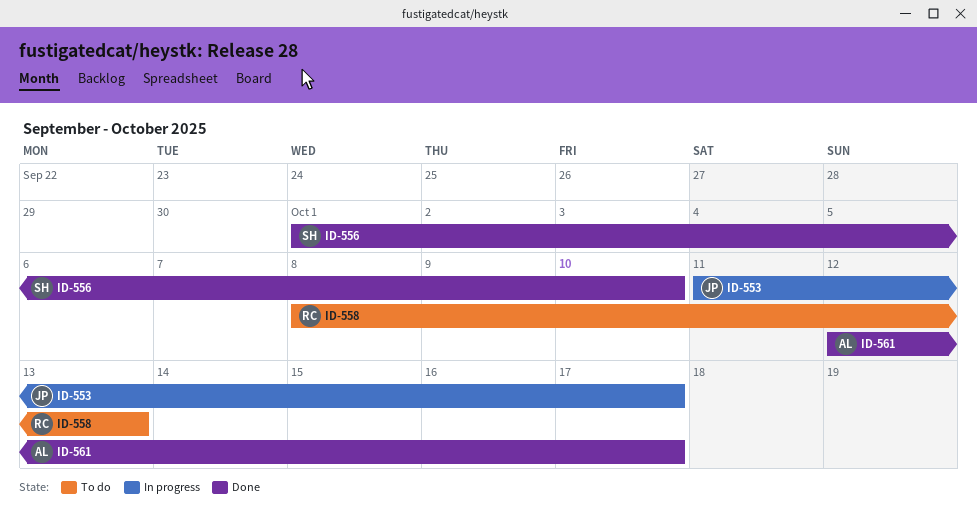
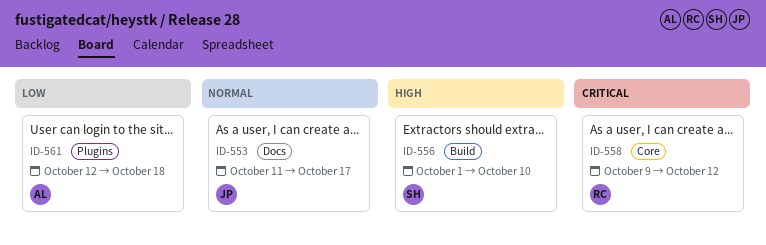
ID-558, start: Oct 8 -> Oct 9
ID-558, due: Oct 13 -> Oct 12
ID-561, due: Oct 17 -> Oct 18

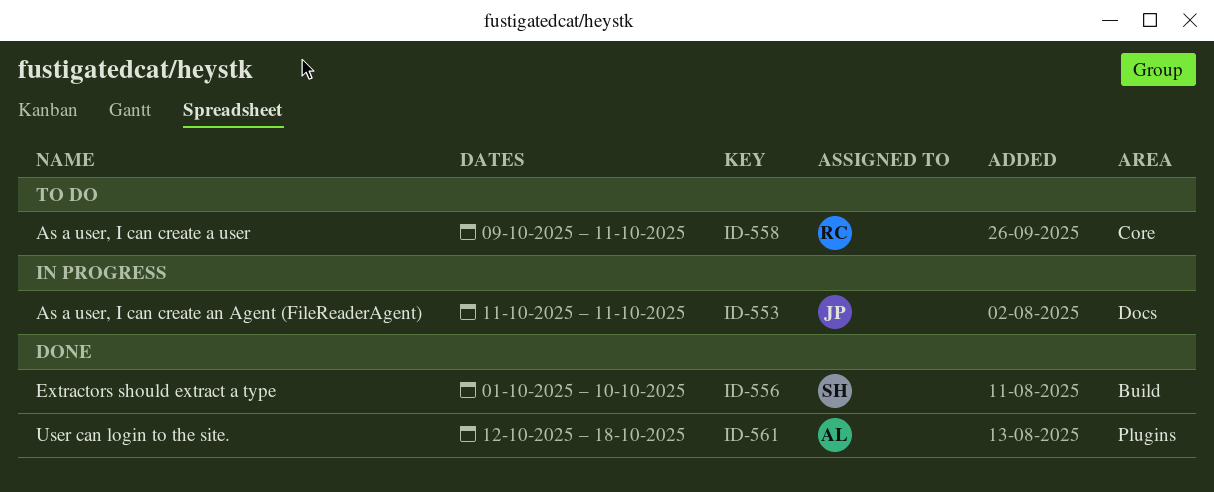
ID-553, due: Oct 17 -> Oct 11
ID-558, due: Oct 12 -> Oct 11

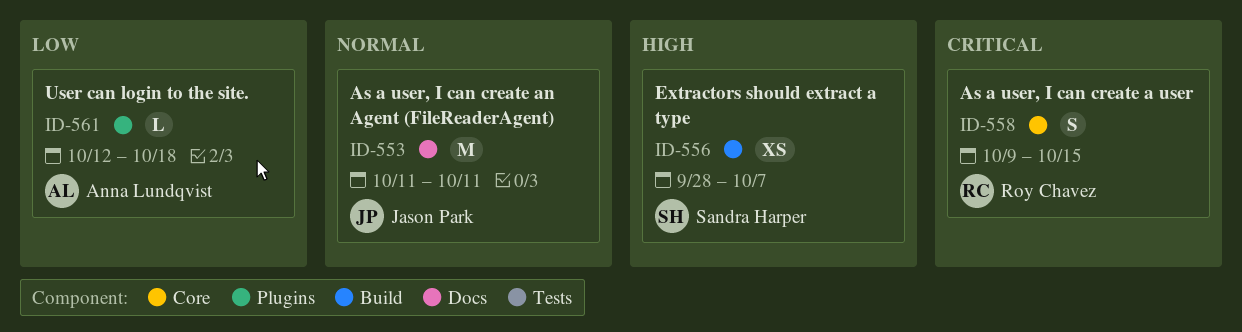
ID-556, start: Oct 1 -> Sep 28
ID-556, due: Oct 10 -> Oct 7
ID-558, due: Oct 11 -> Oct 15

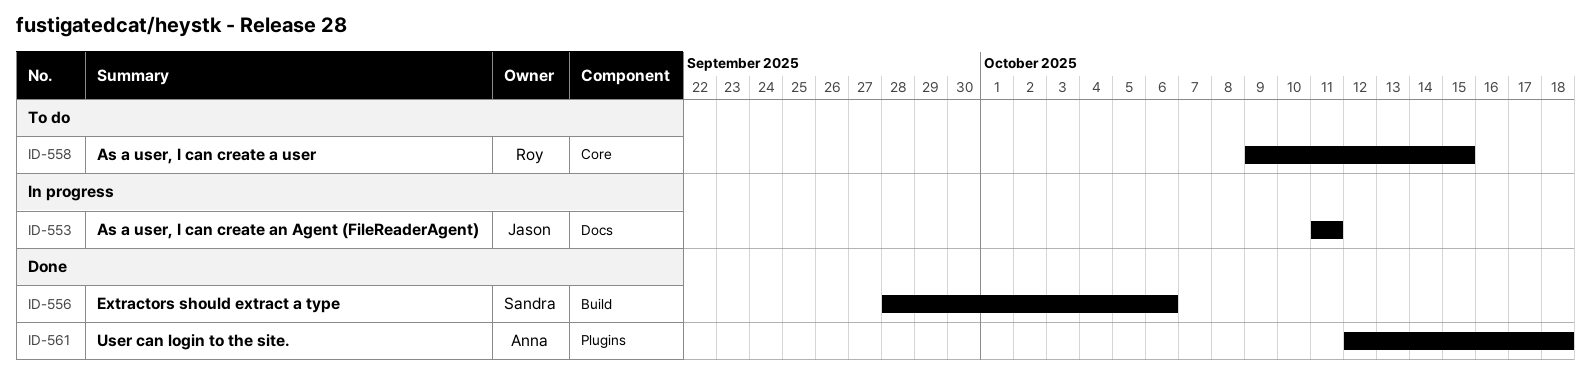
ID-556, due: Oct 7 -> Oct 6

